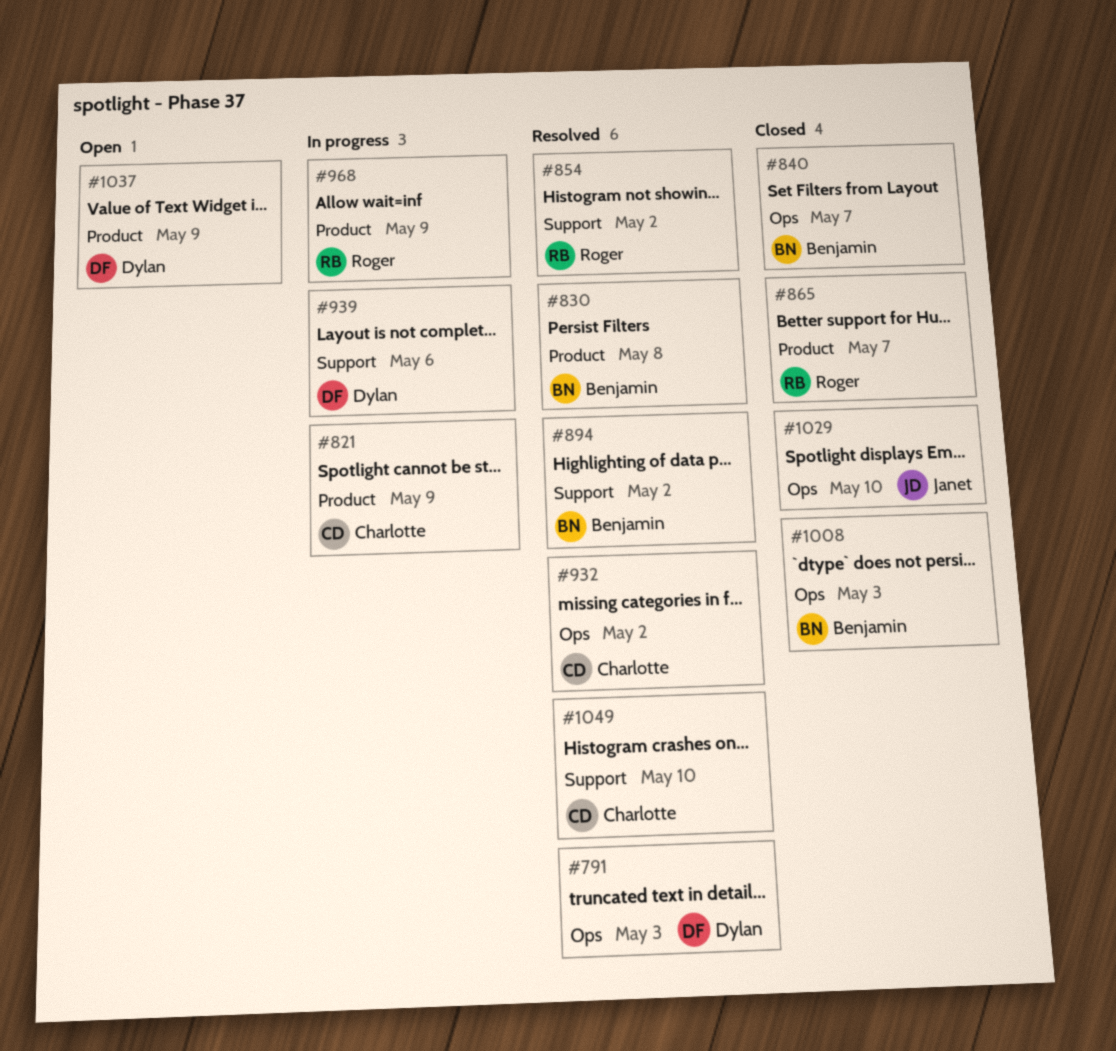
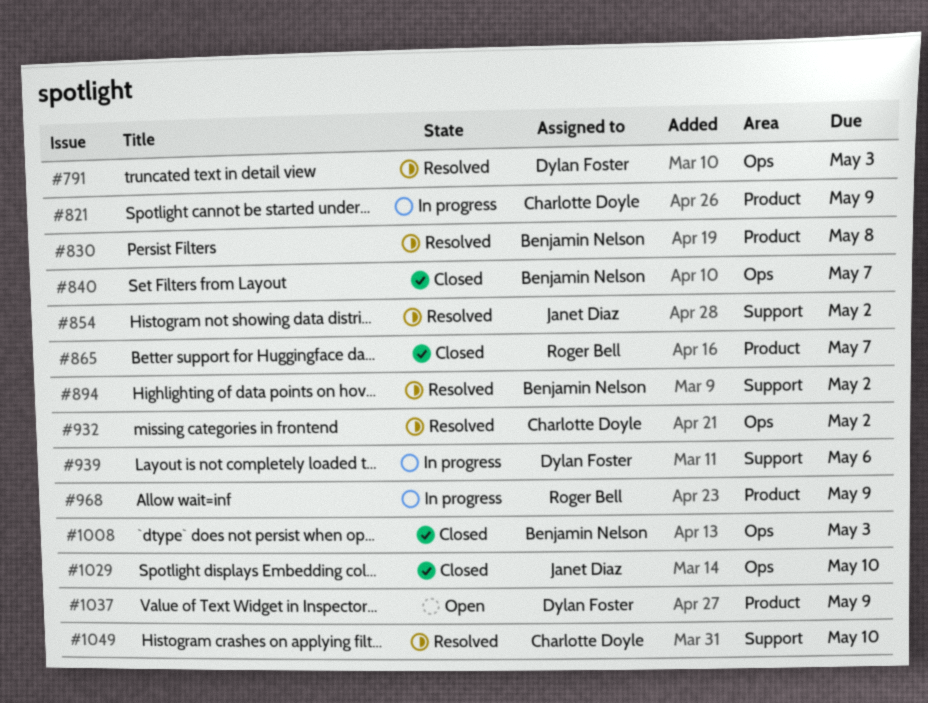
#854, owner: Roger Bell -> Janet Diaz

